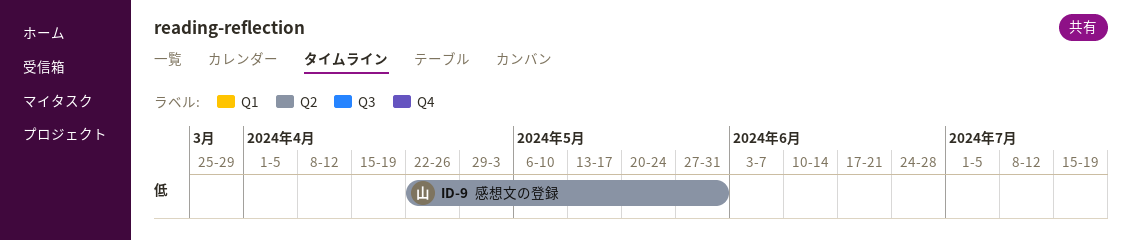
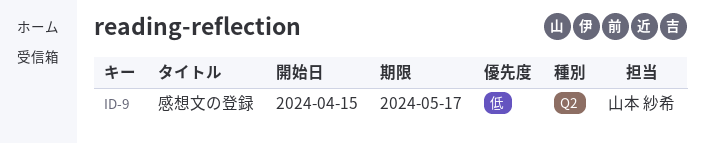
ID-9, start: Apr 22 -> Apr 15
ID-9, due: May 31 -> May 17

